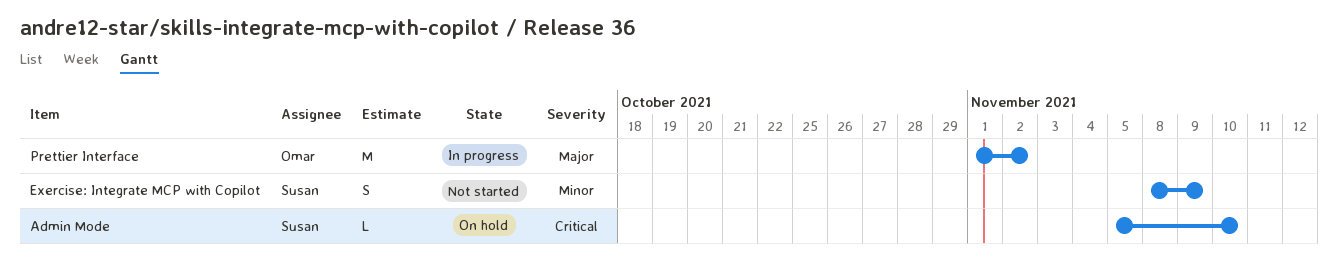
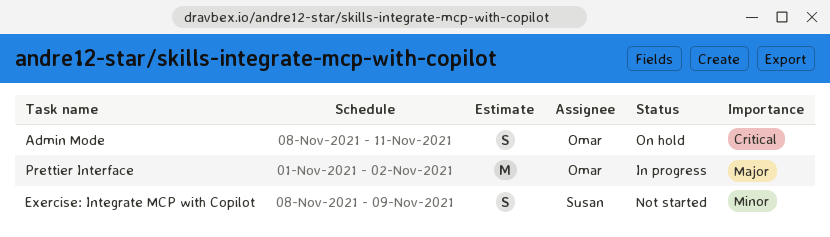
Admin Mode, owner: Susan -> Omar
Admin Mode, estimate: L -> S
Admin Mode, start: Nov 5 -> Nov 8
Admin Mode, due: Nov 10 -> Nov 11

